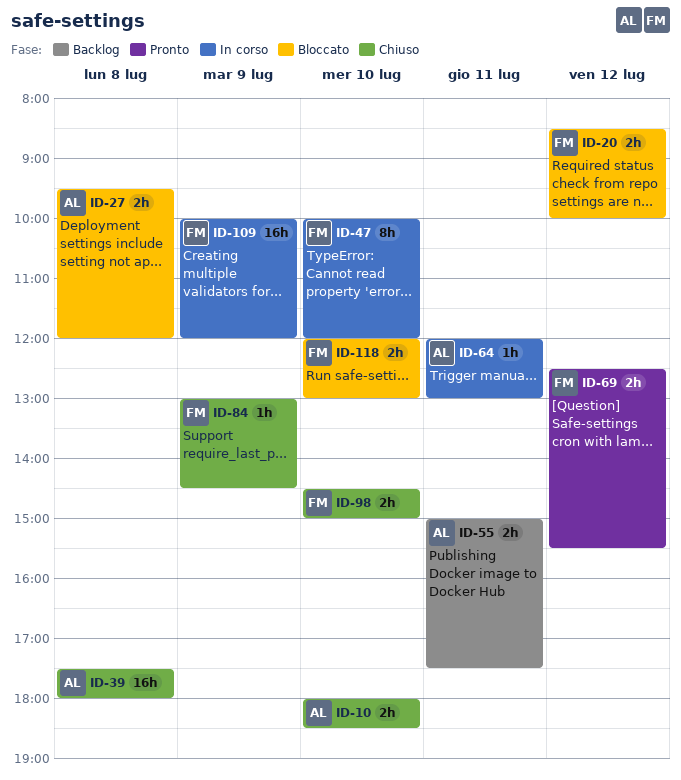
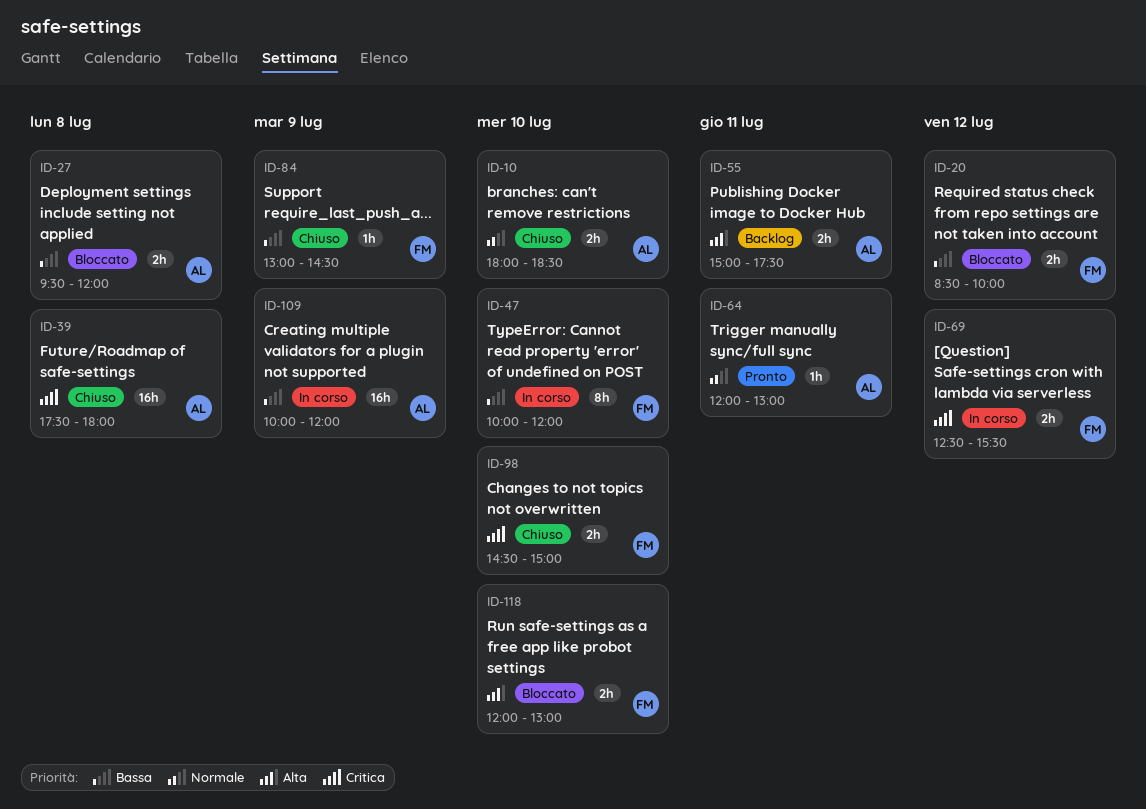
ID-64, status: In corso -> Pronto
ID-69, status: Pronto -> In corso
ID-109, owner: FM -> AL

